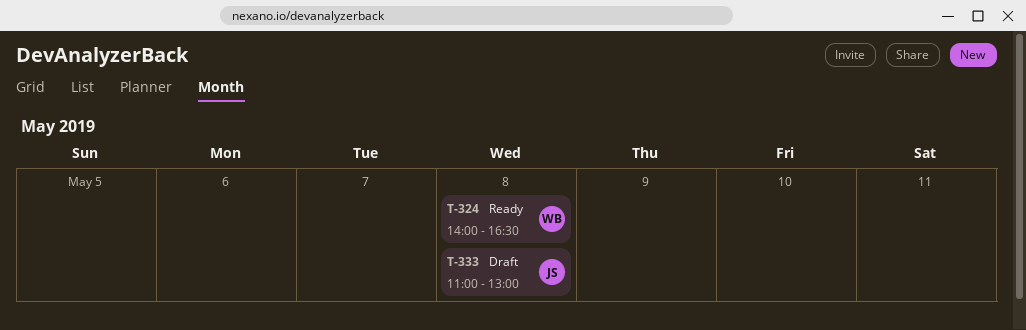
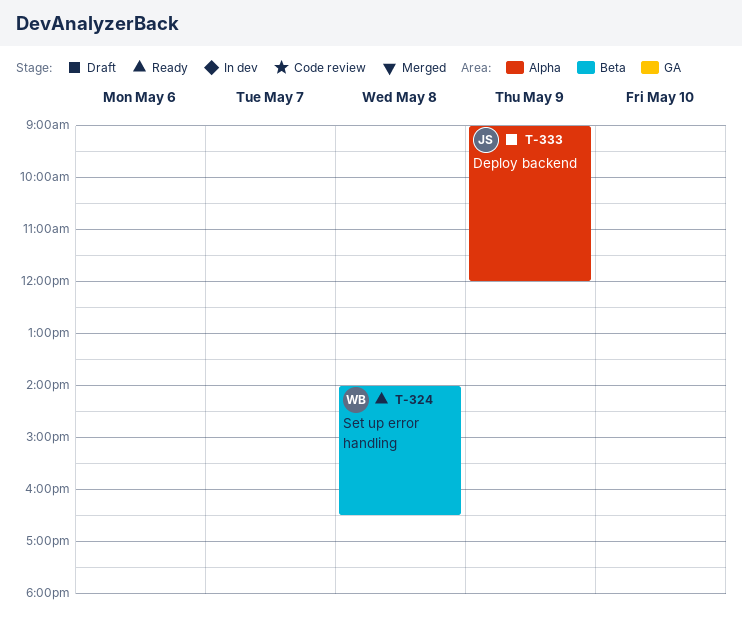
T-333, day: May 8 -> May 9
T-333, begins: 11:00 -> 09:00
T-333, ends: 13:00 -> 12:00

